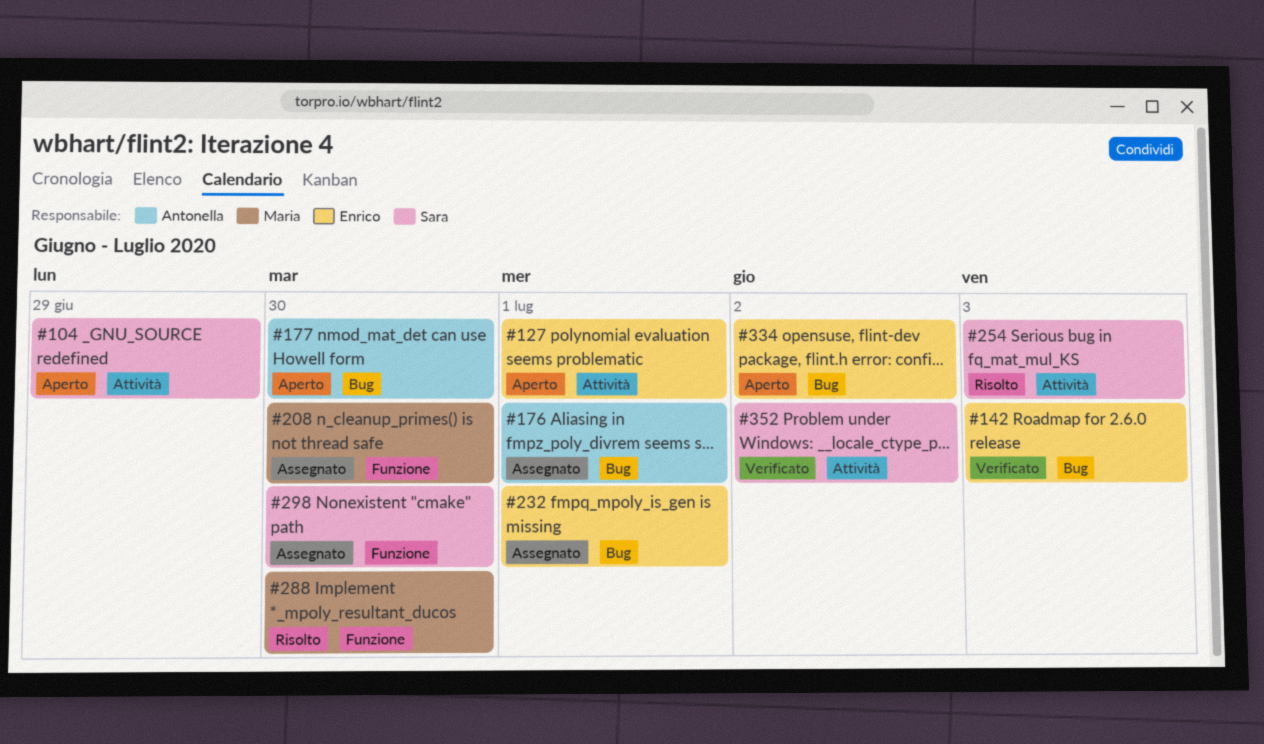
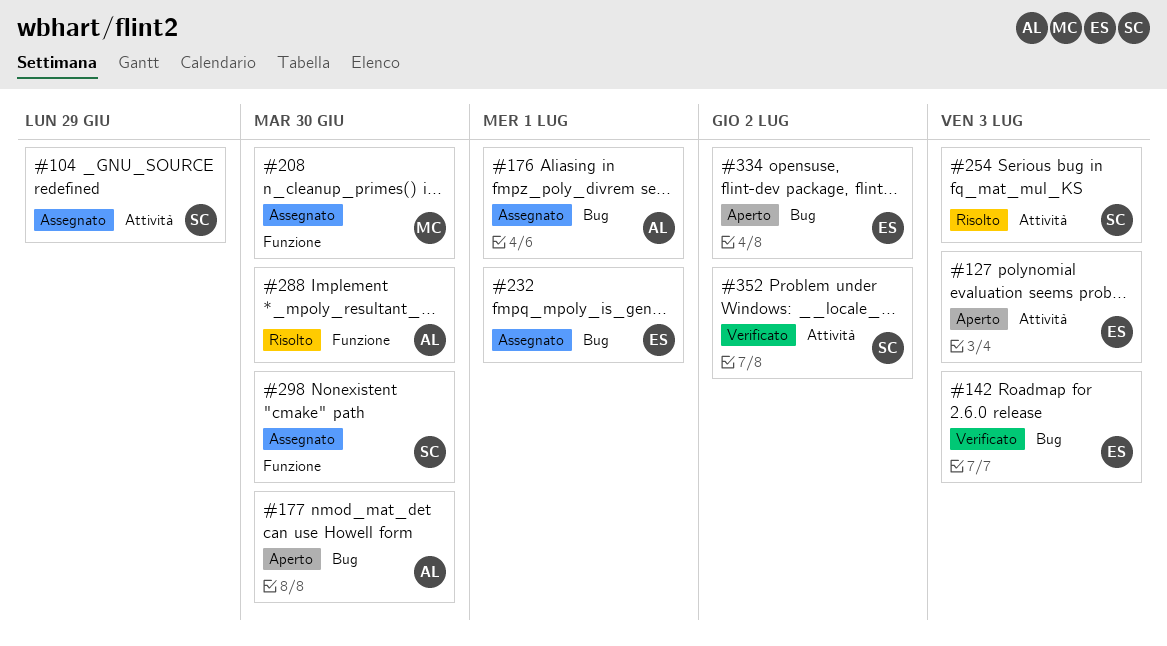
#104, status: Aperto -> Assegnato
#127, due: Jul 1 -> Jul 3
#288, owner: Maria -> Antonella

